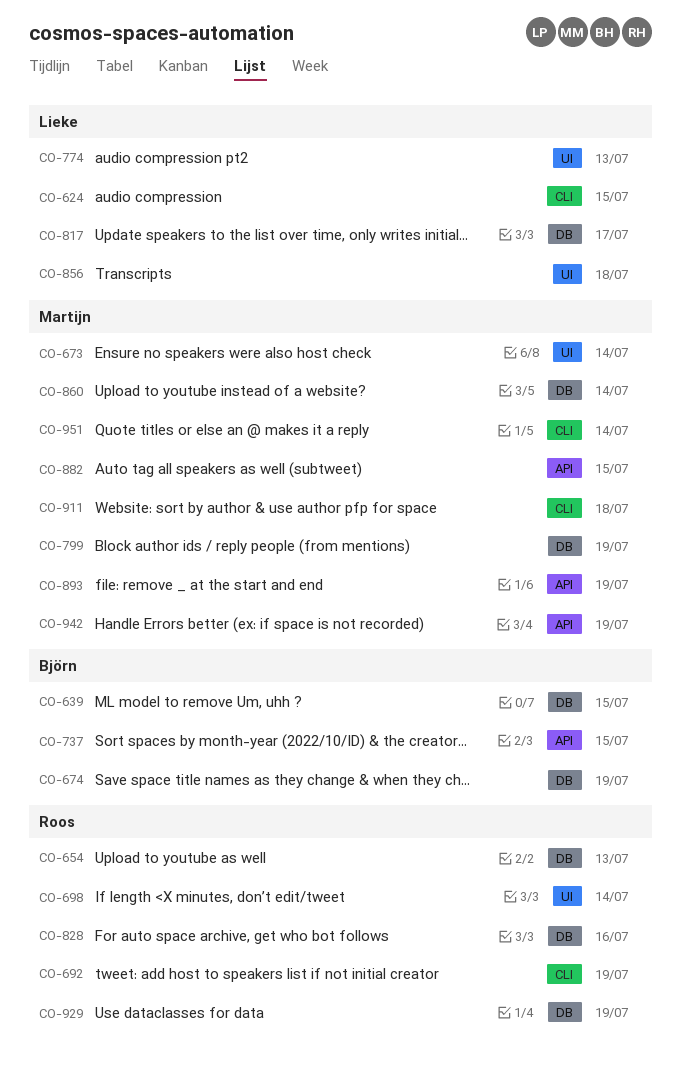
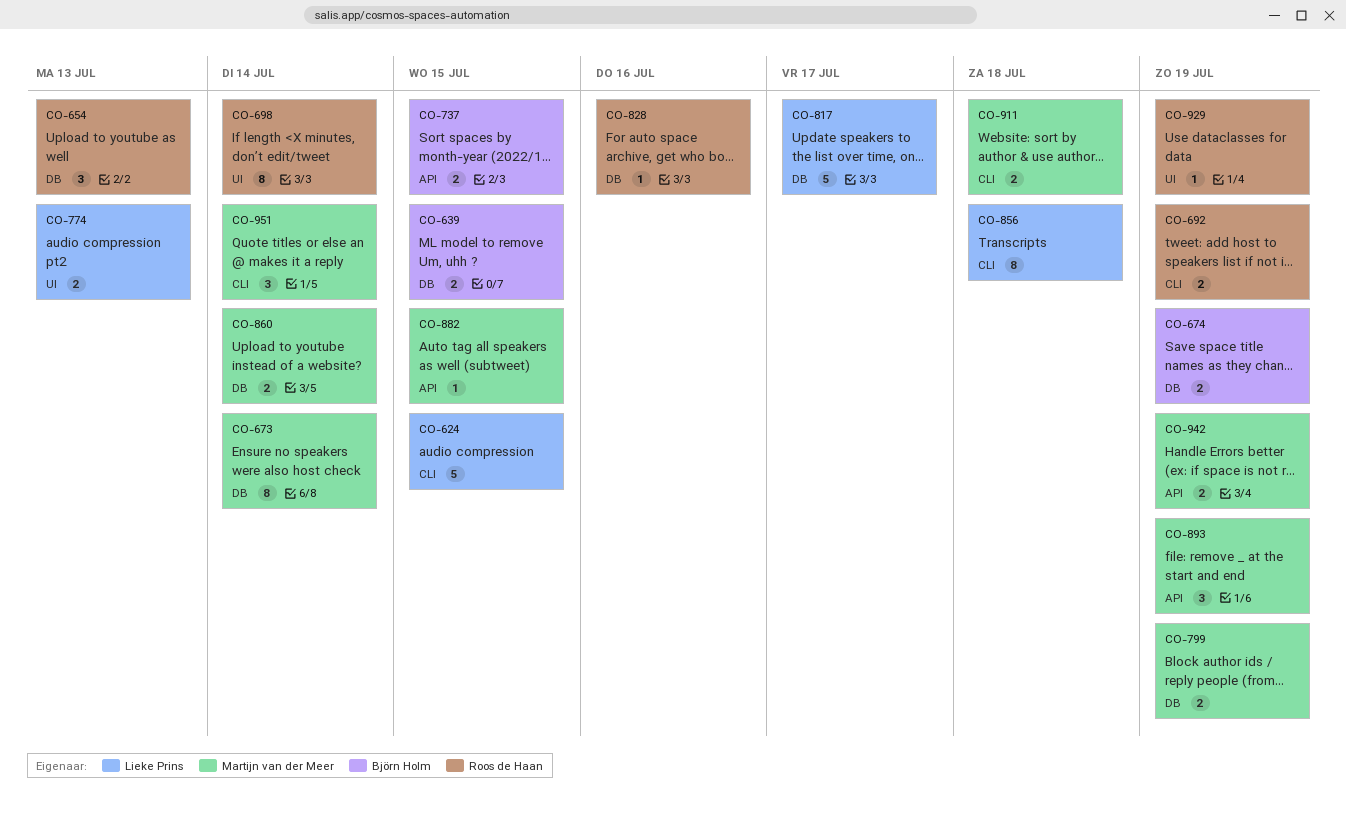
CO-673, label: UI -> DB
CO-856, label: UI -> CLI
CO-929, label: DB -> UI

